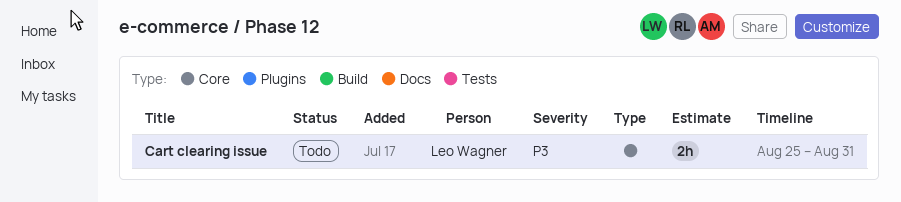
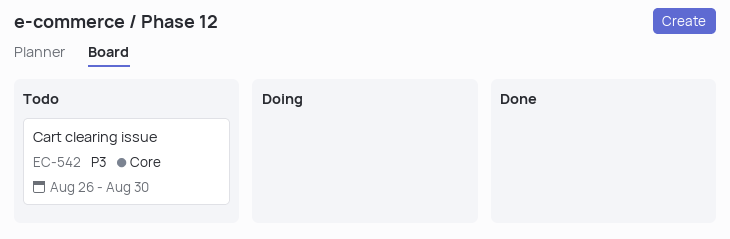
Cart clearing issue, start: Aug 25 -> Aug 26
Cart clearing issue, due: Aug 31 -> Aug 30

